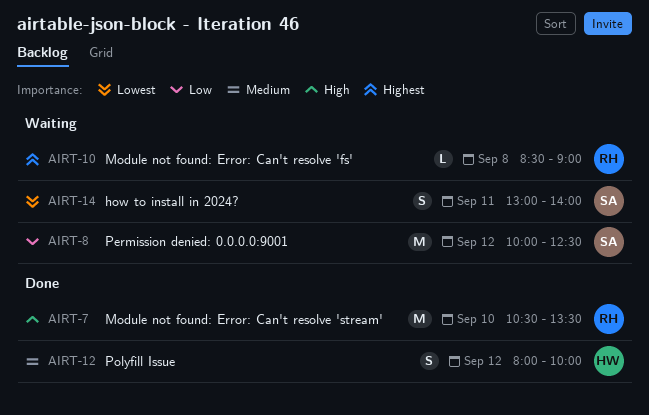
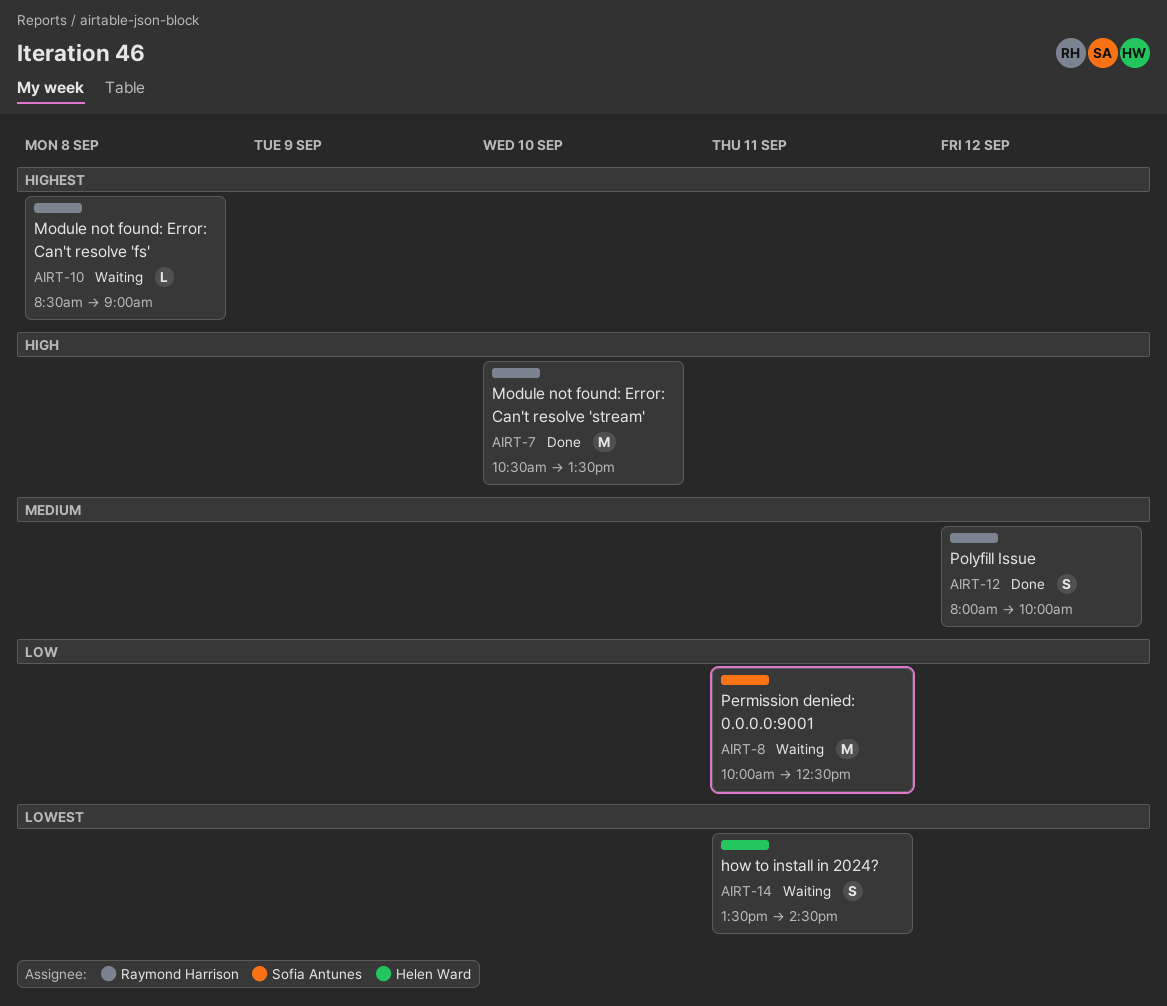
AIRT-8, day: Sep 12 -> Sep 11
AIRT-12, owner: Helen Ward -> Raymond Harrison
AIRT-14, owner: Sofia Antunes -> Helen Ward
AIRT-14, begins: 13:00 -> 13:30
AIRT-14, ends: 14:00 -> 14:30

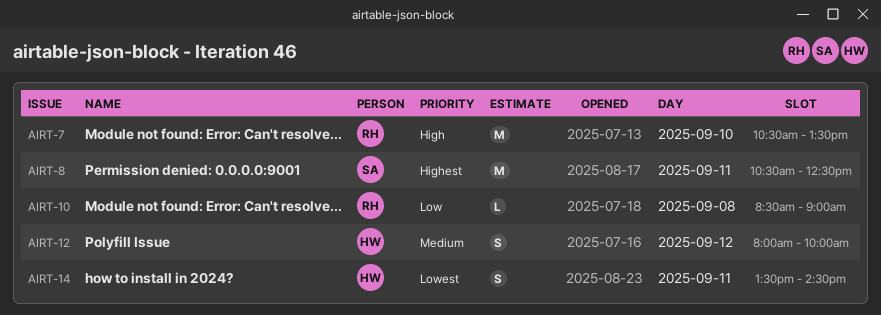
AIRT-8, priority: Low -> Highest
AIRT-8, begins: 10:00 -> 10:30
AIRT-10, priority: Highest -> Low
AIRT-12, owner: Raymond Harrison -> Helen Ward

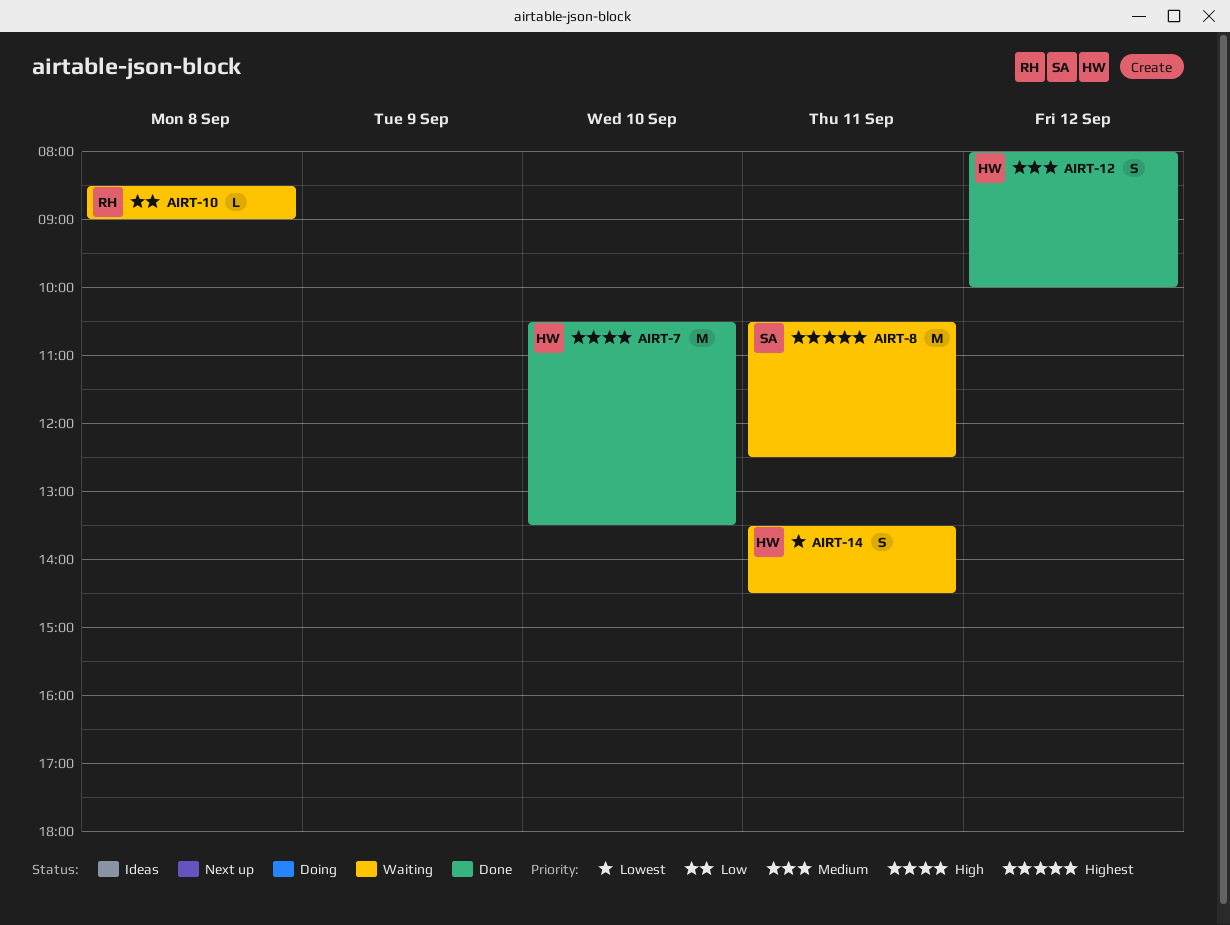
AIRT-7, owner: RH -> HW

